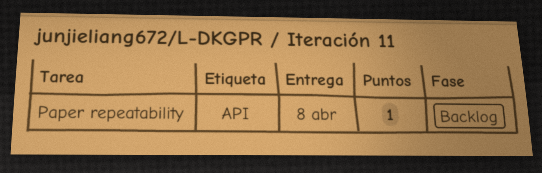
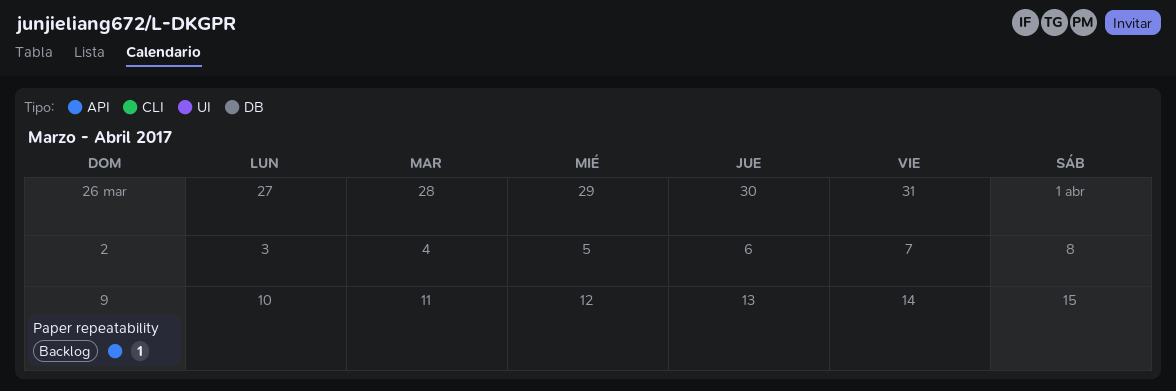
Paper repeatability, due: Apr 8 -> Apr 9

